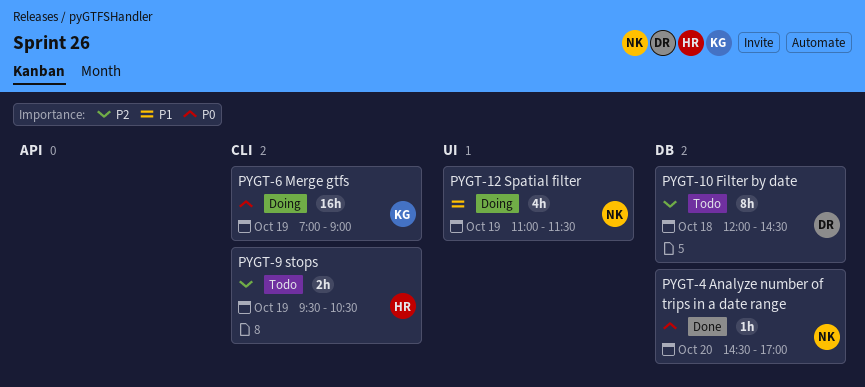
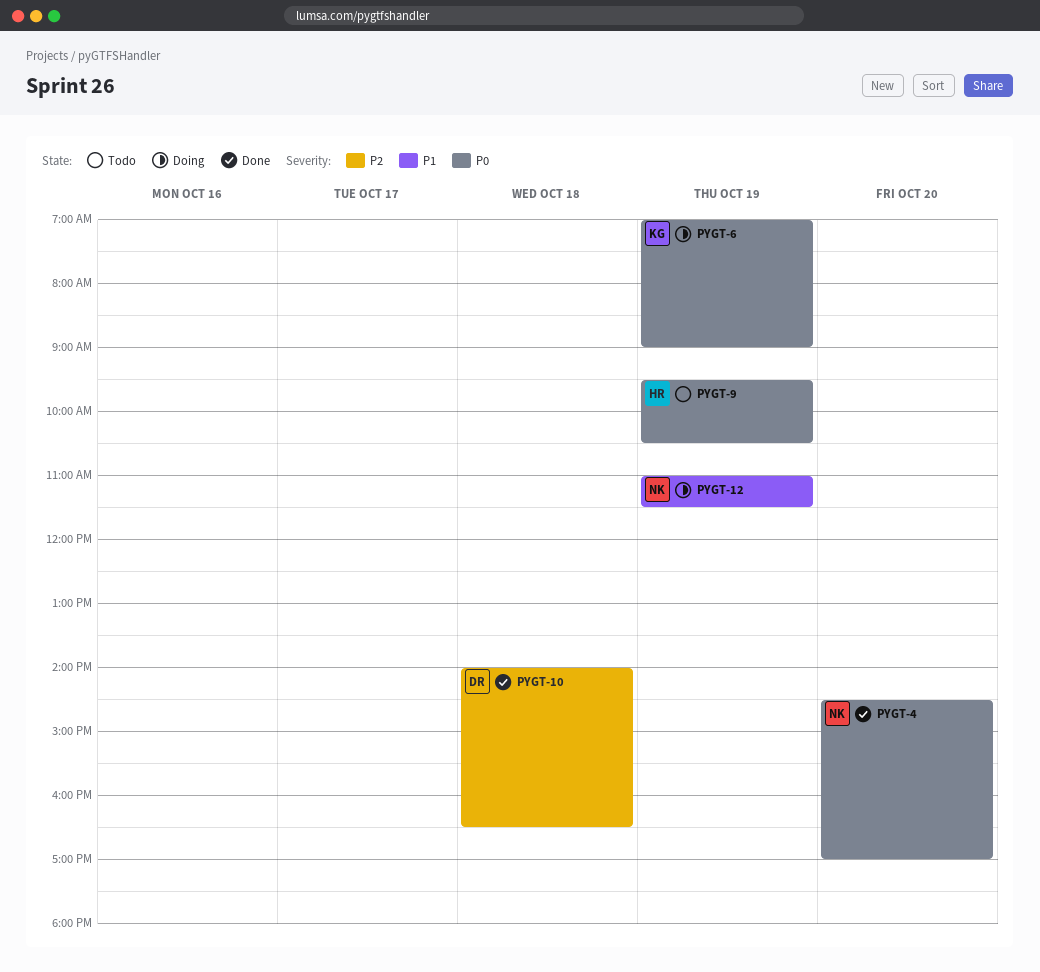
PYGT-9, priority: P2 -> P0
PYGT-10, status: Todo -> Done
PYGT-10, begins: 12:00 -> 14:00
PYGT-10, ends: 14:30 -> 16:30

